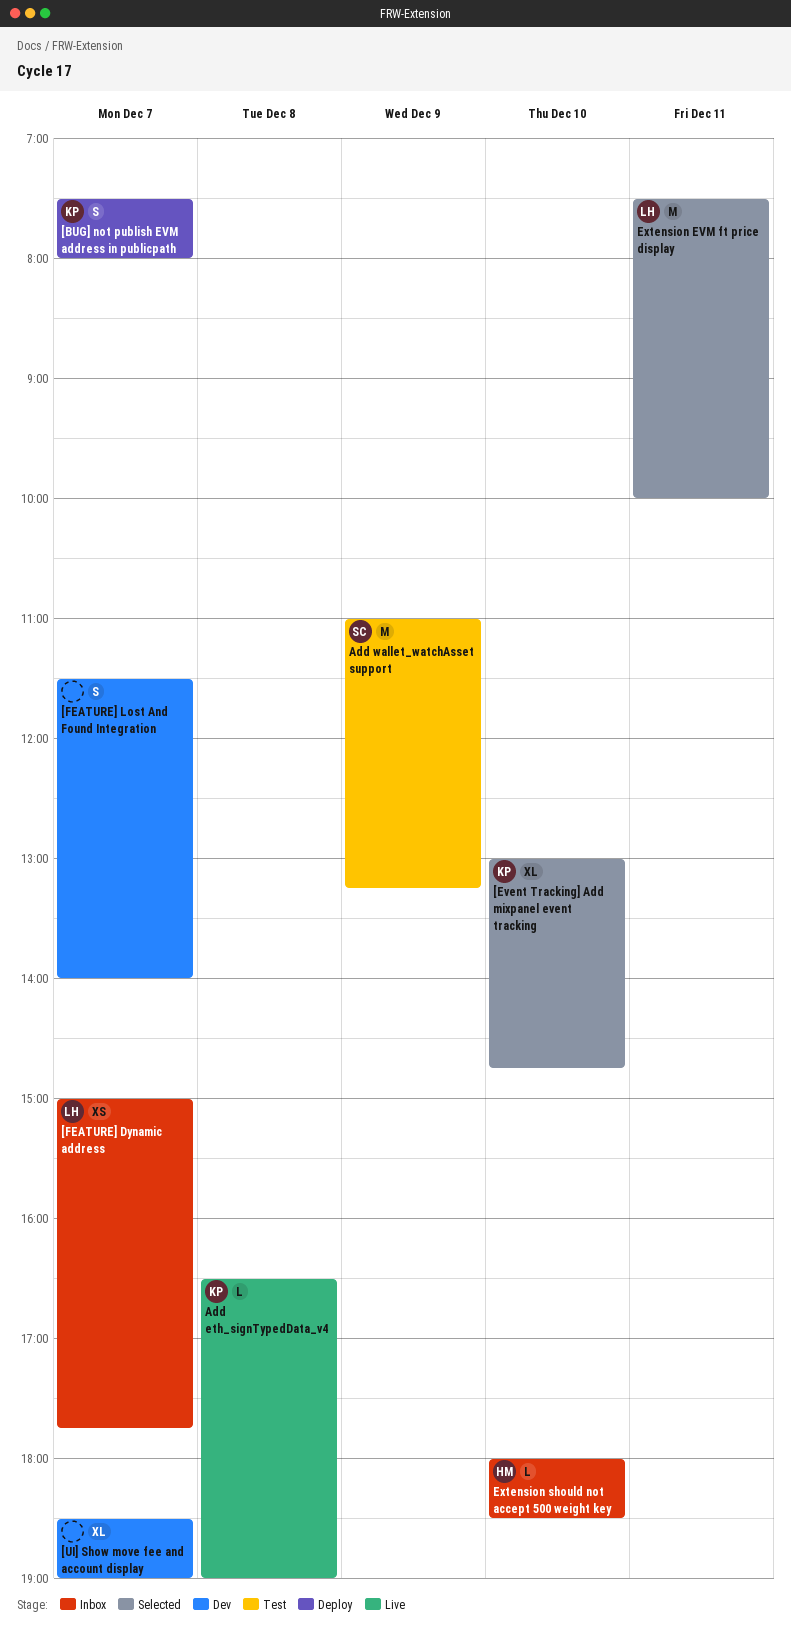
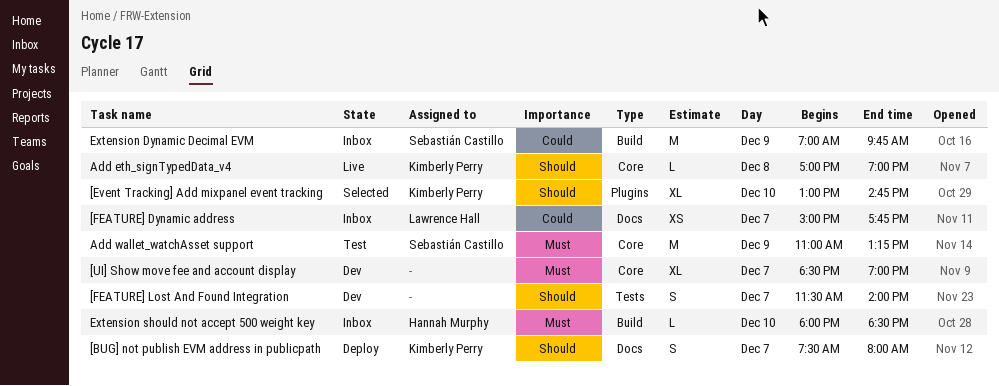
Add eth_signTypedData_v4, begins: 16:30 -> 17:00
Extension Dynamic Decimal EVM: none -> present
Extension EVM ft price display: present -> none

